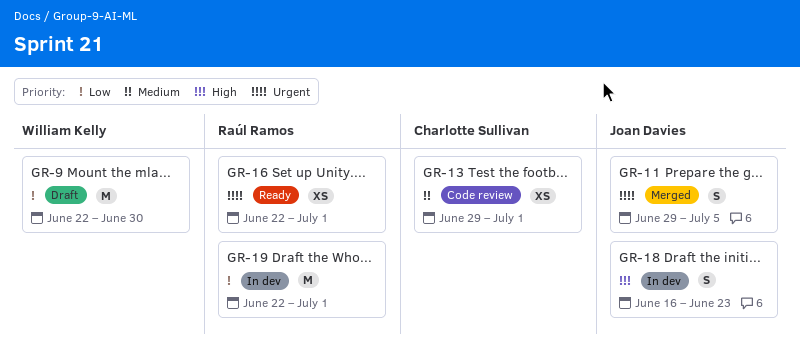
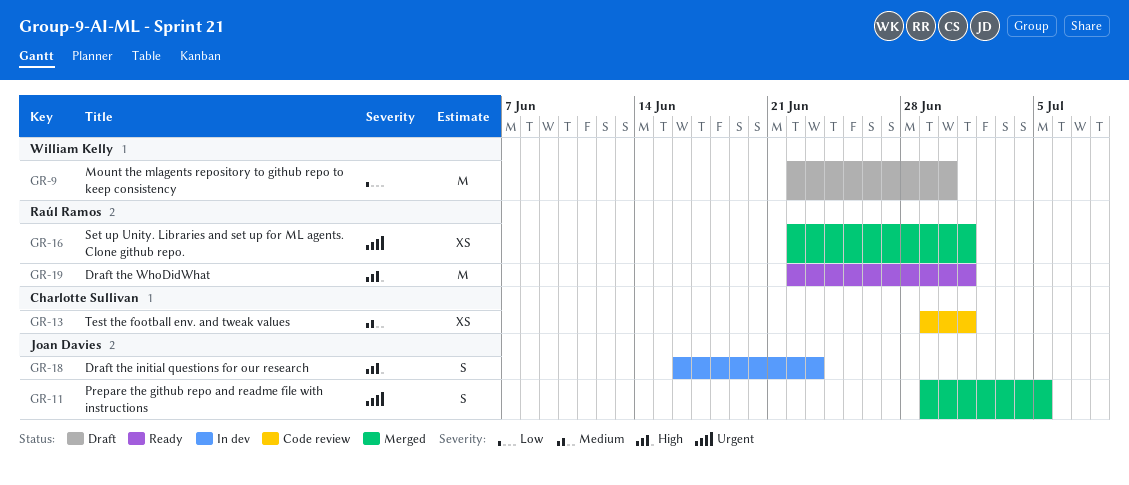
GR-16, status: Ready -> Merged
GR-19, status: In dev -> Ready
GR-19, priority: Low -> High

